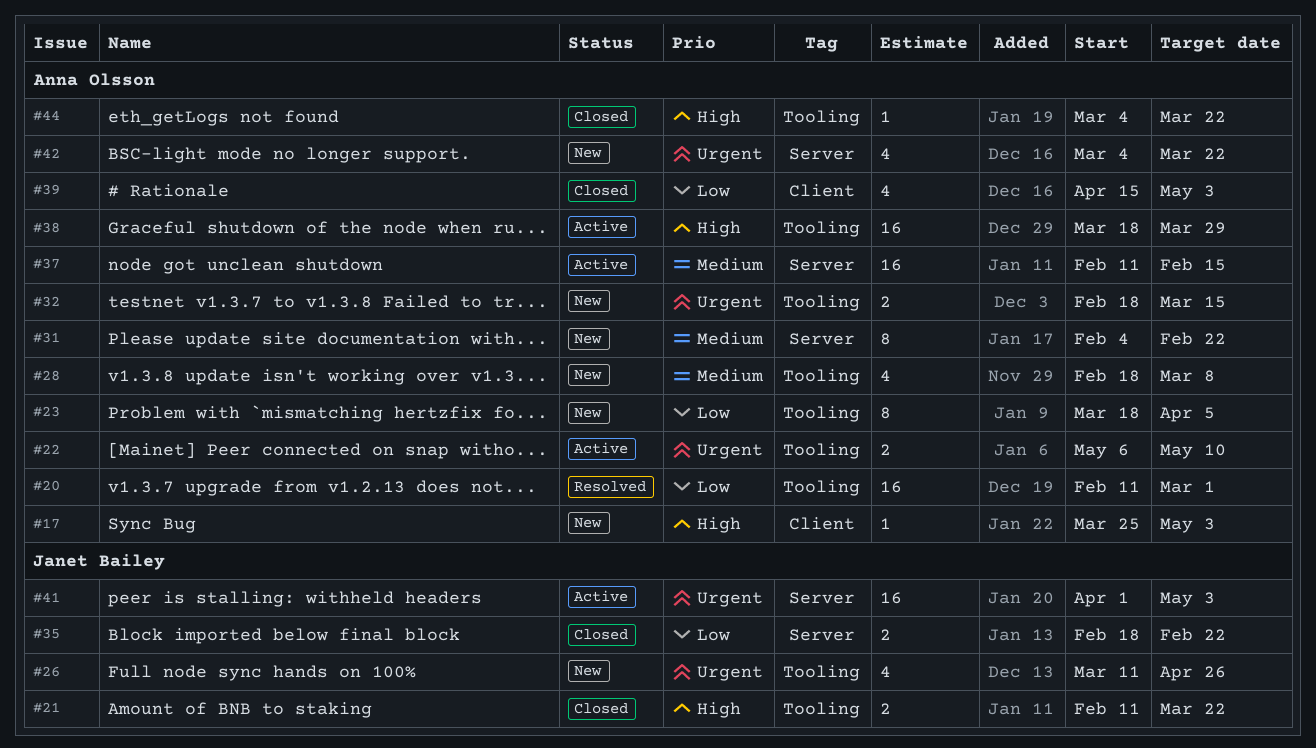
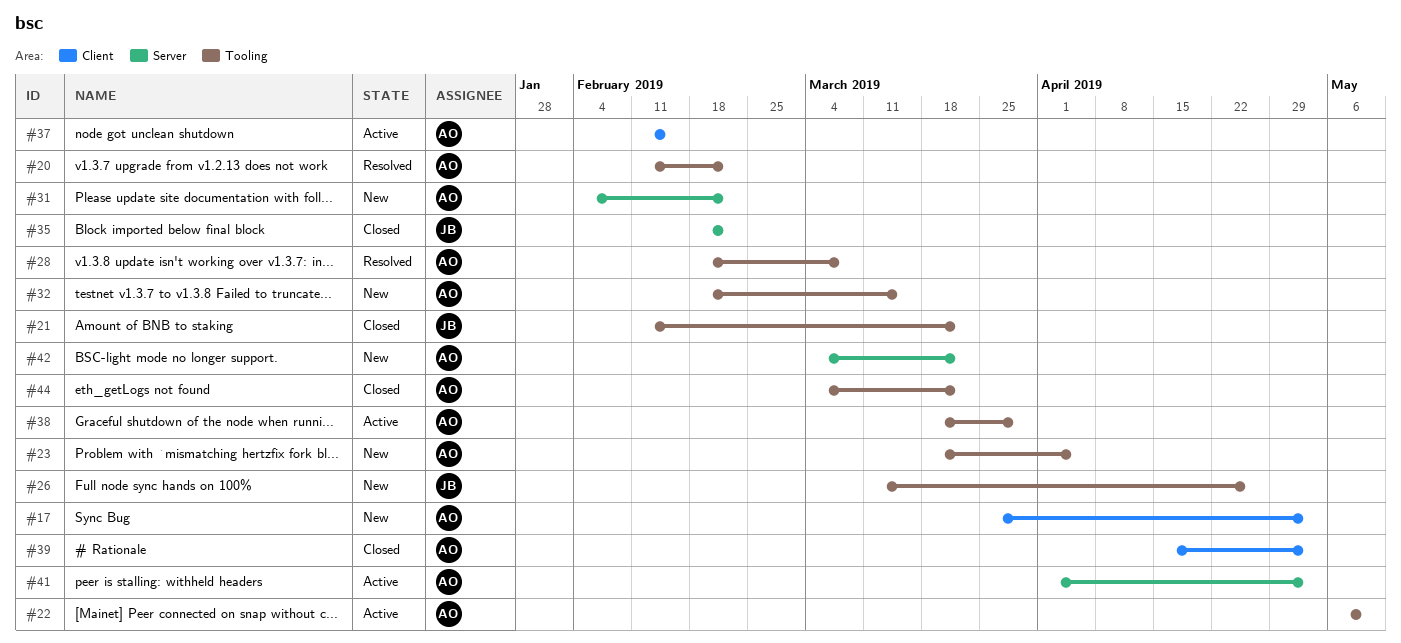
#20, due: Mar 1 -> Feb 22
#28, status: New -> Resolved
#37, label: Server -> Client
#41, owner: Janet Bailey -> Anna Olsson

